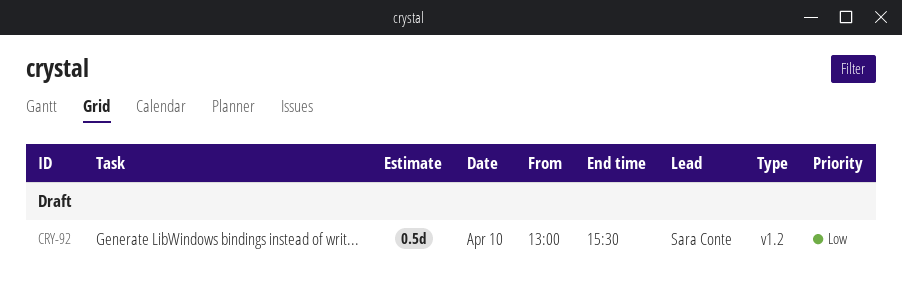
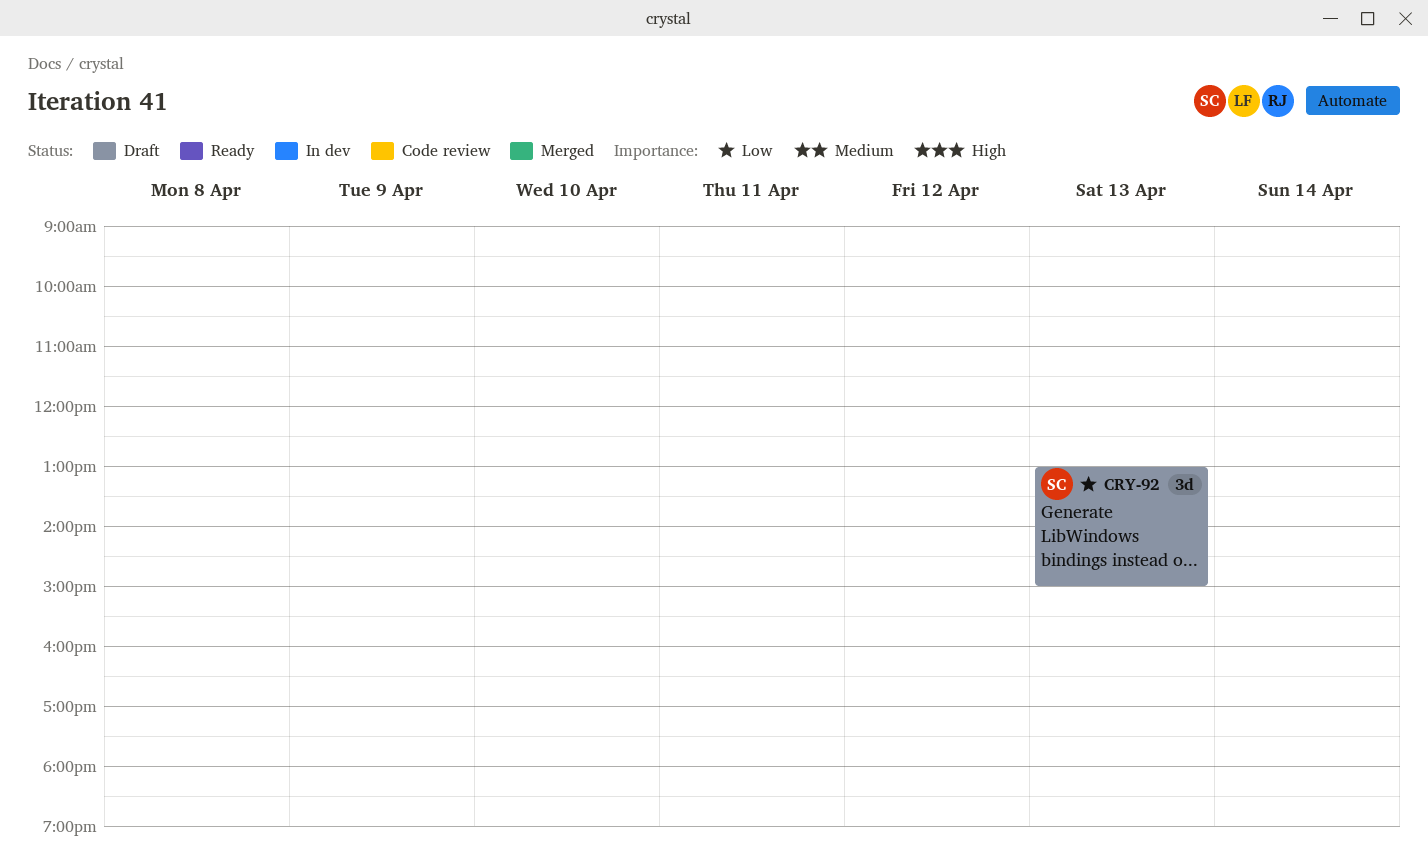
CRY-92, estimate: 0.5d -> 3d
CRY-92, day: Apr 10 -> Apr 13
CRY-92, ends: 15:30 -> 15:00

